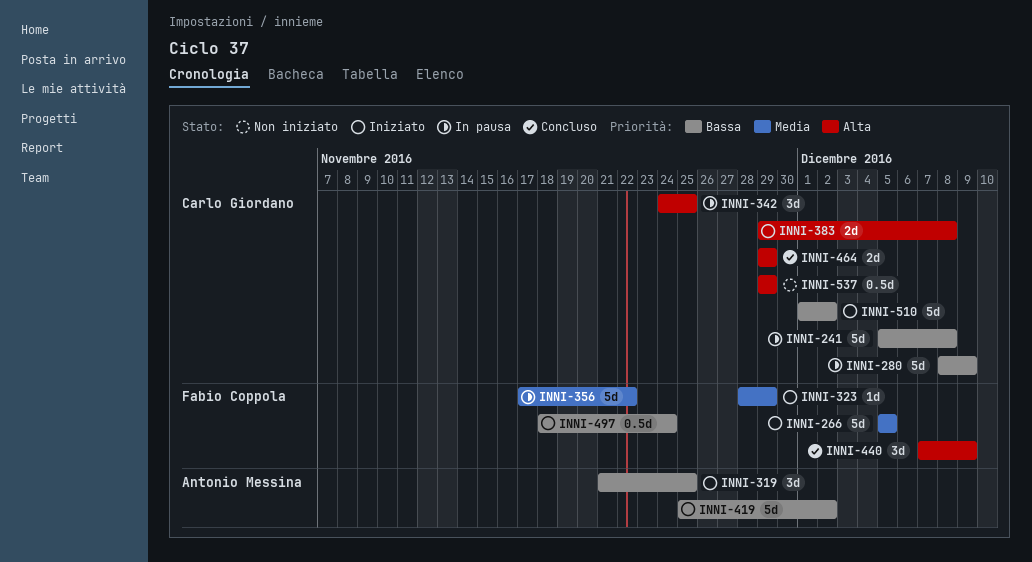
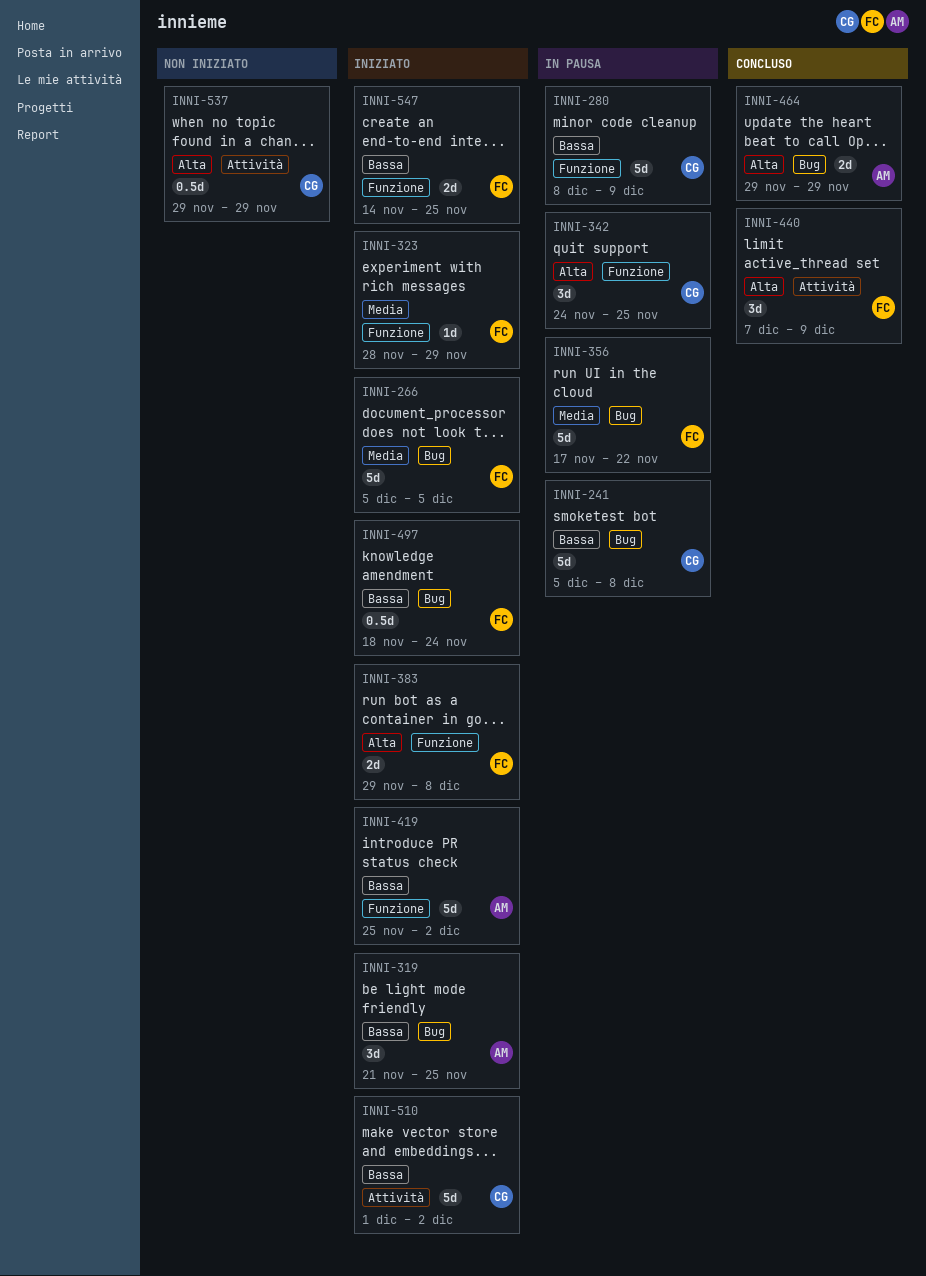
INNI-383, owner: Carlo Giordano -> Fabio Coppola
INNI-464, owner: Carlo Giordano -> Antonio Messina
INNI-547: none -> present

